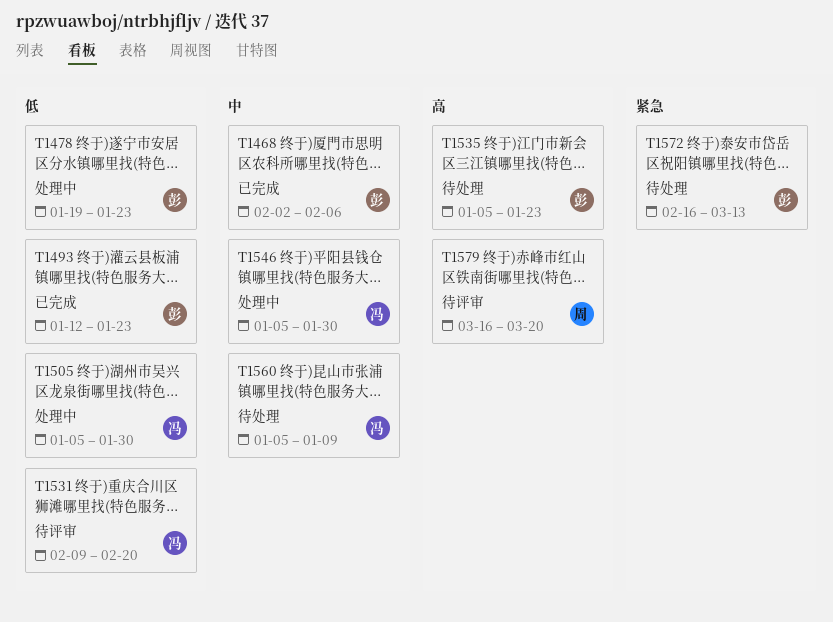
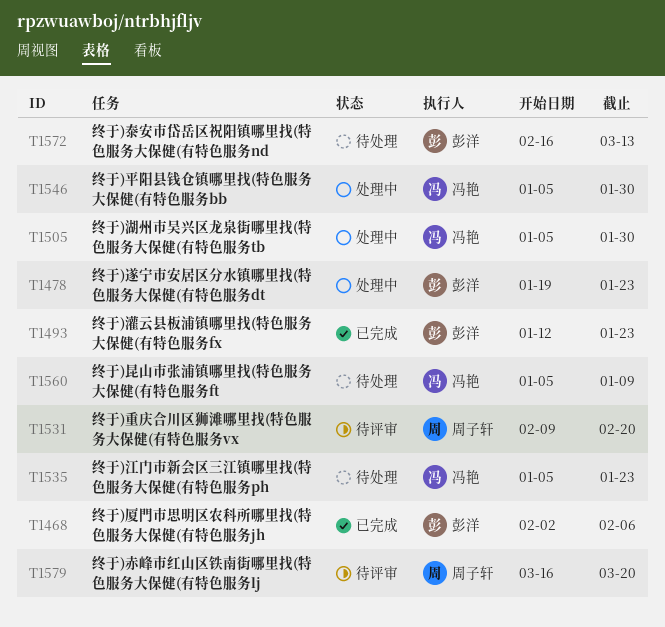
T1531, owner: 冯艳 -> 周子轩
T1535, owner: 彭洋 -> 冯艳

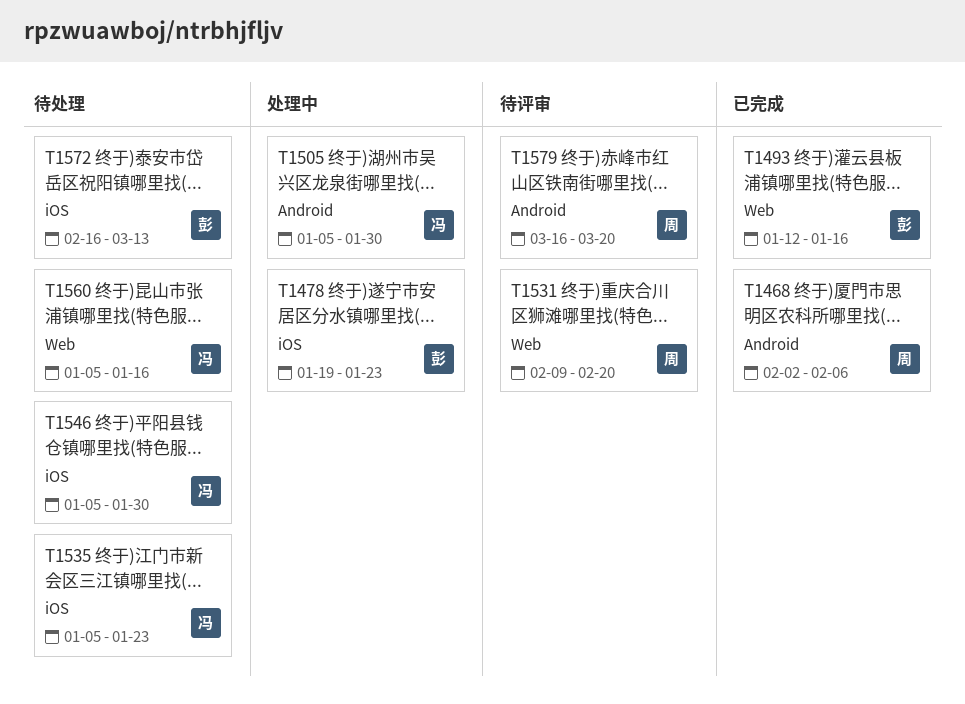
T1468, owner: 彭洋 -> 周子轩
T1493, due: Jan 23 -> Jan 16
T1546, status: 处理中 -> 待处理
T1560, due: Jan 9 -> Jan 16

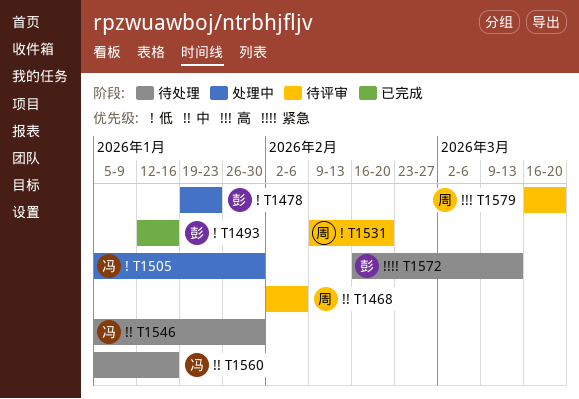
T1468, status: 已完成 -> 待评审
T1535: present -> none

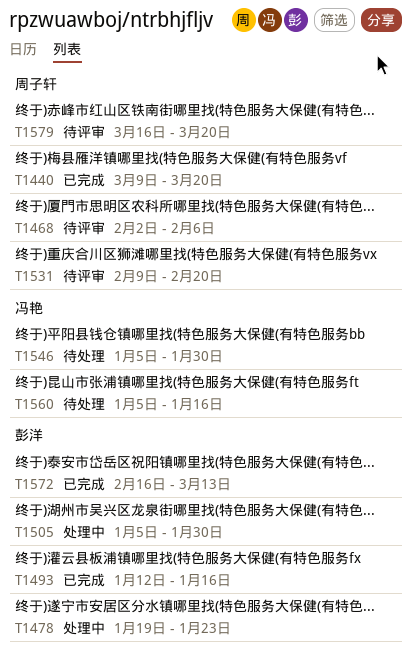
T1440: none -> present
T1505, owner: 冯艳 -> 彭洋
T1572, status: 待处理 -> 已完成

